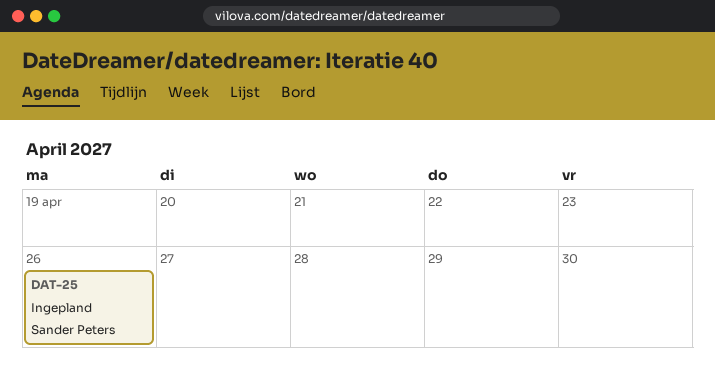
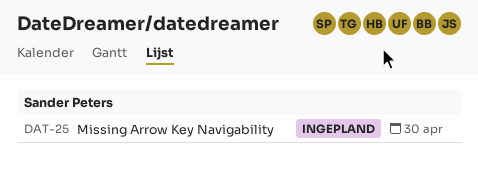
DAT-25, due: Apr 26 -> Apr 30

